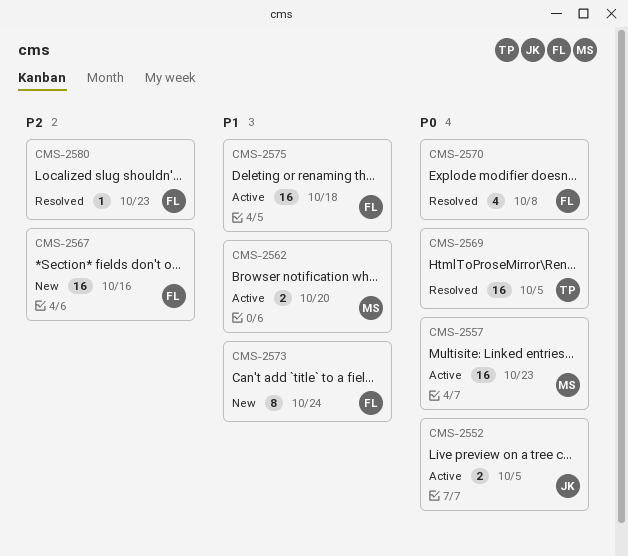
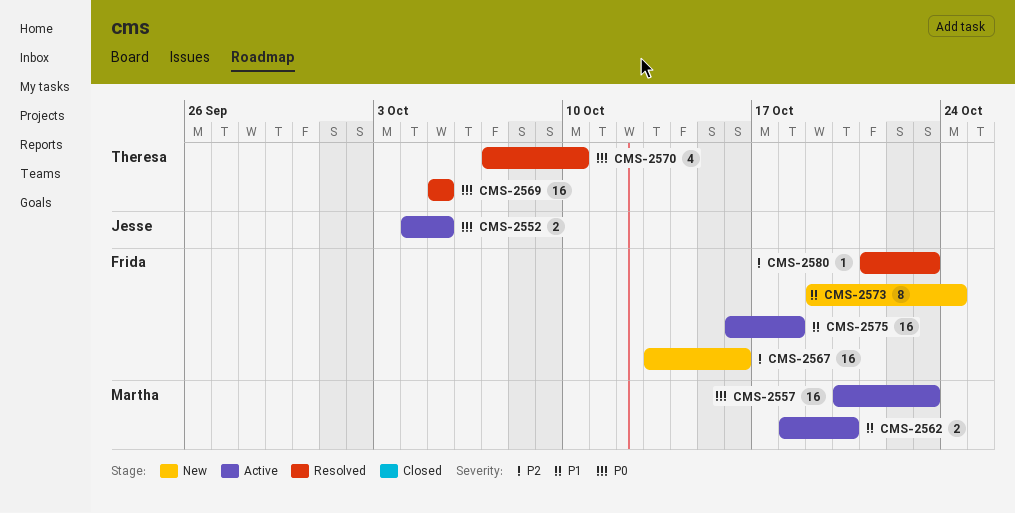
CMS-2570, owner: Frida -> Theresa
CMS-2570, due: Oct 8 -> Oct 10

